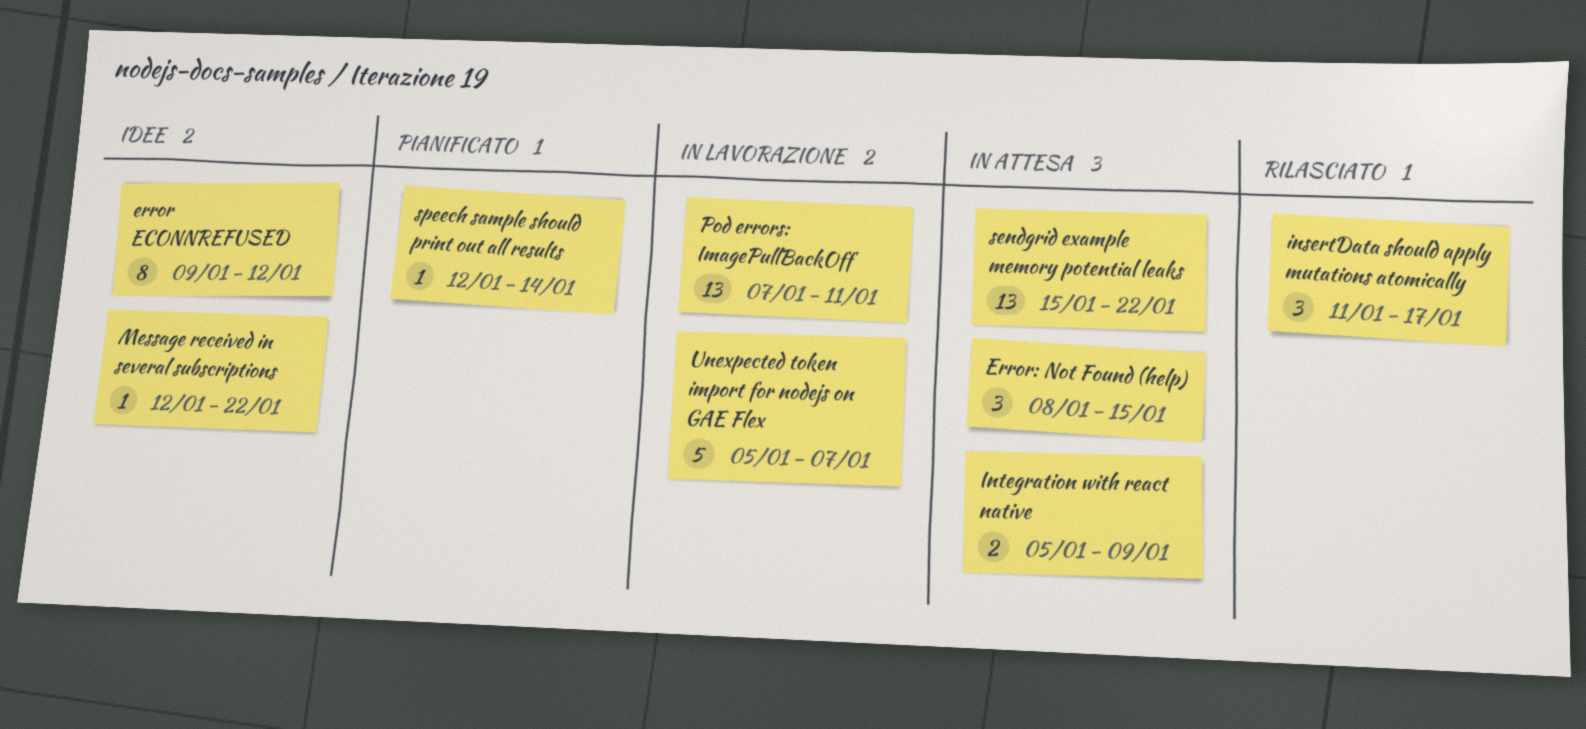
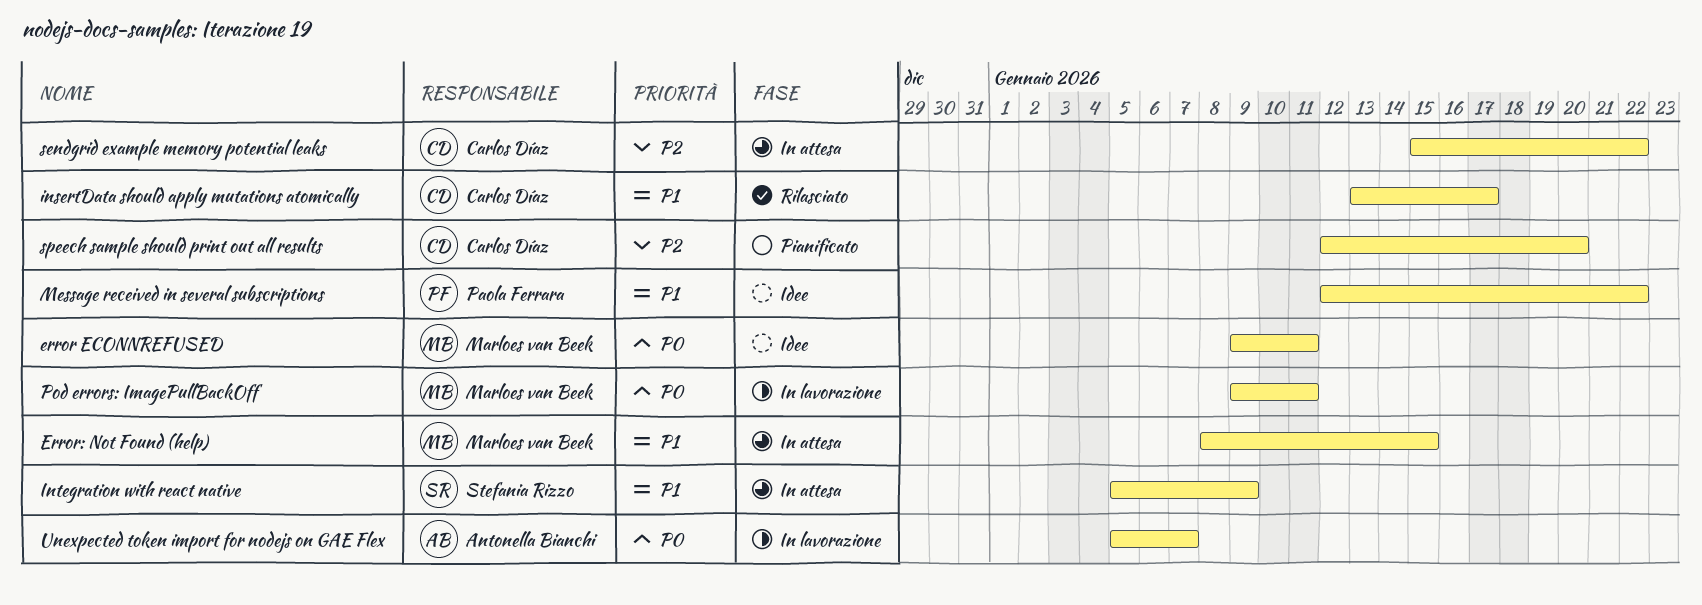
error ECONNREFUSED, due: Jan 12 -> Jan 11
insertData should apply mutations atomically, start: Jan 11 -> Jan 13
Pod errors: ImagePullBackOff, start: Jan 7 -> Jan 9
speech sample should print out all results, due: Jan 14 -> Jan 20

